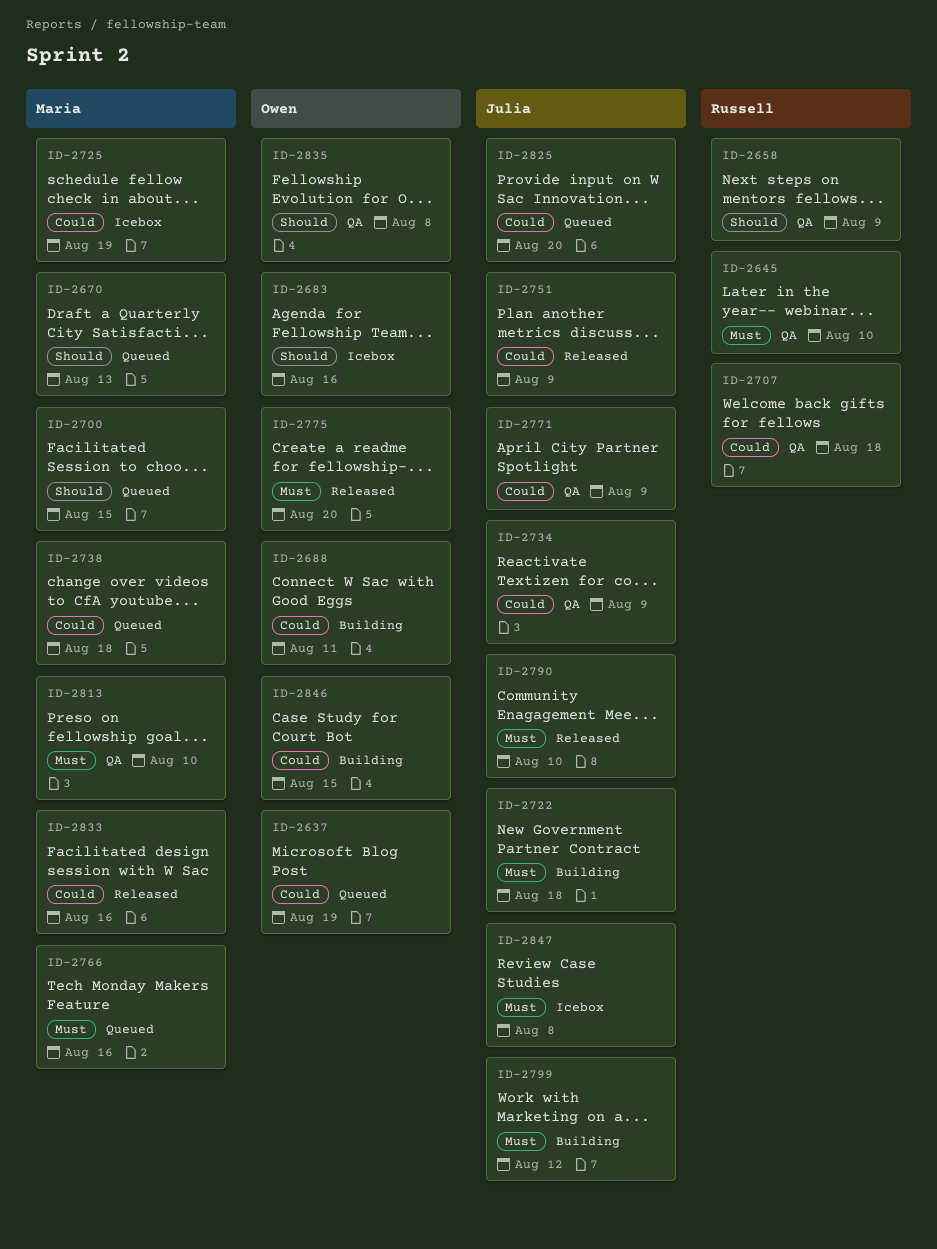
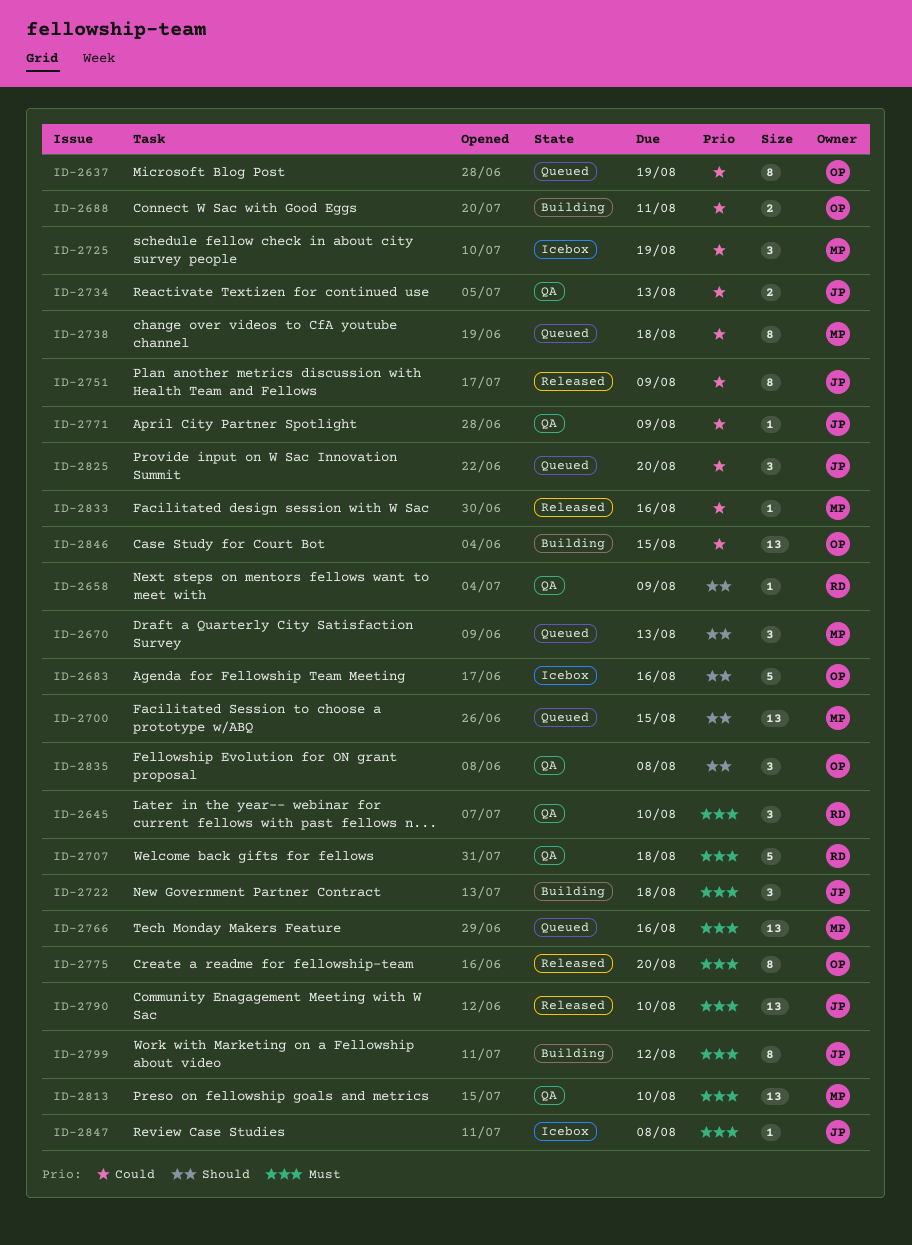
ID-2707, priority: Could -> Must
ID-2734, due: Aug 9 -> Aug 13

